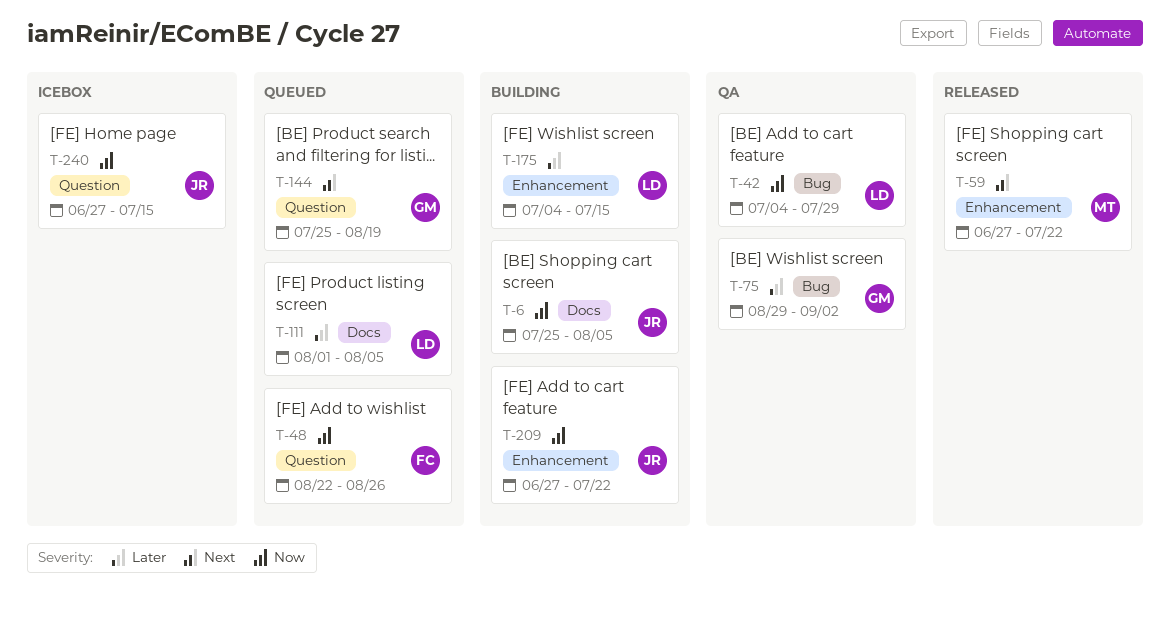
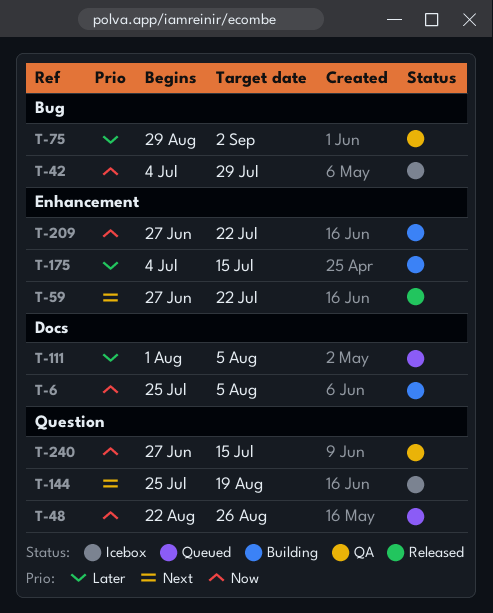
T-42, status: QA -> Icebox
T-144, status: Queued -> Icebox
T-240, status: Icebox -> QA

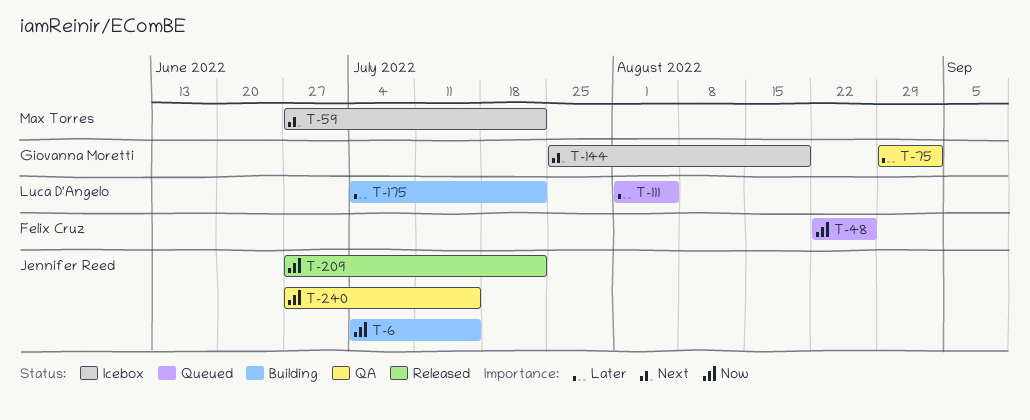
T-6, start: Jul 25 -> Jul 4
T-6, due: Aug 5 -> Jul 15
T-42: present -> none
T-59, status: Released -> Icebox
T-175, due: Jul 15 -> Jul 22
T-209, status: Building -> Released

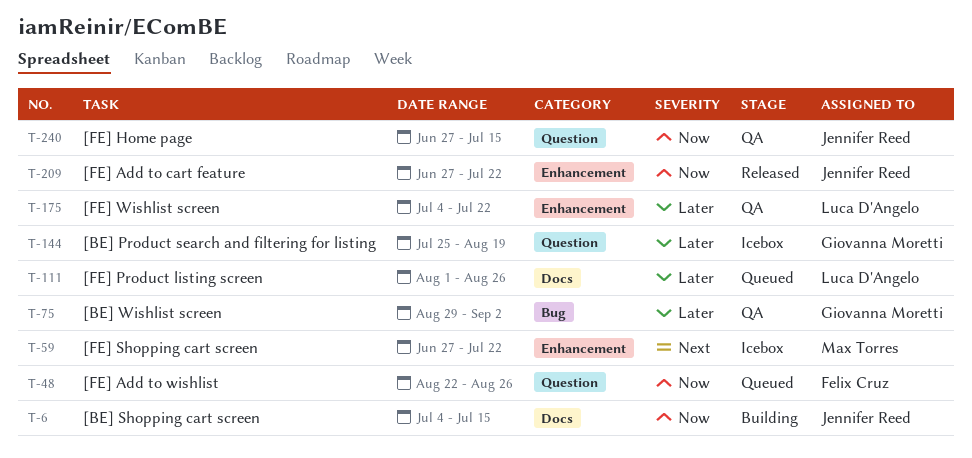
T-111, due: Aug 5 -> Aug 26
T-144, priority: Next -> Later
T-175, status: Building -> QA

